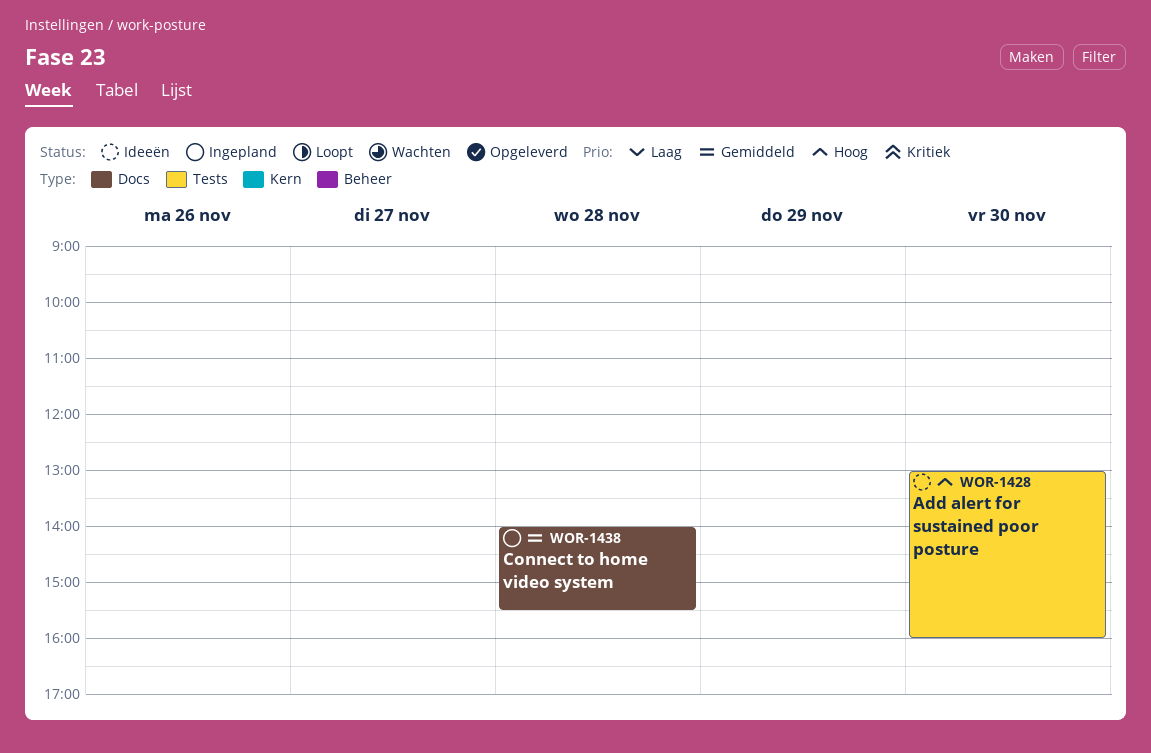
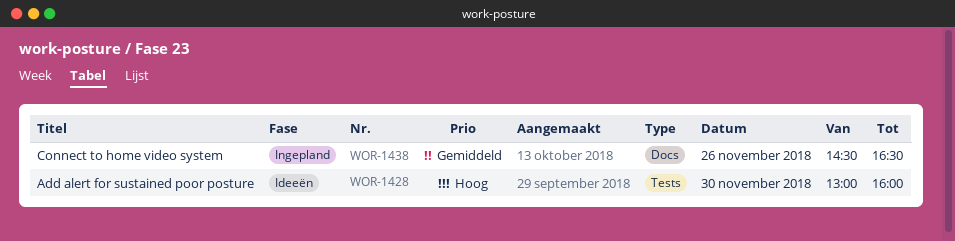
WOR-1438, day: Nov 28 -> Nov 26
WOR-1438, begins: 14:00 -> 14:30
WOR-1438, ends: 15:30 -> 16:30

